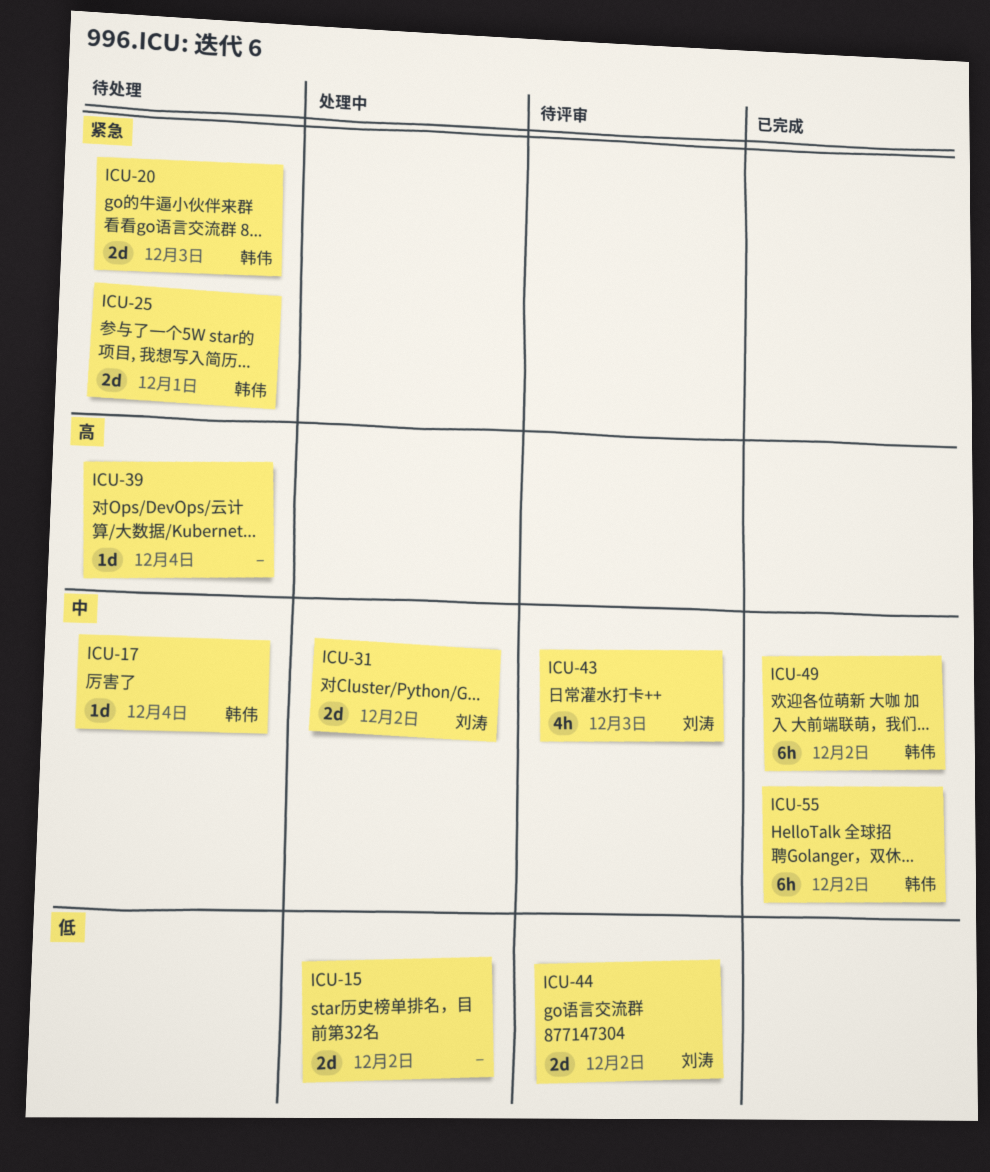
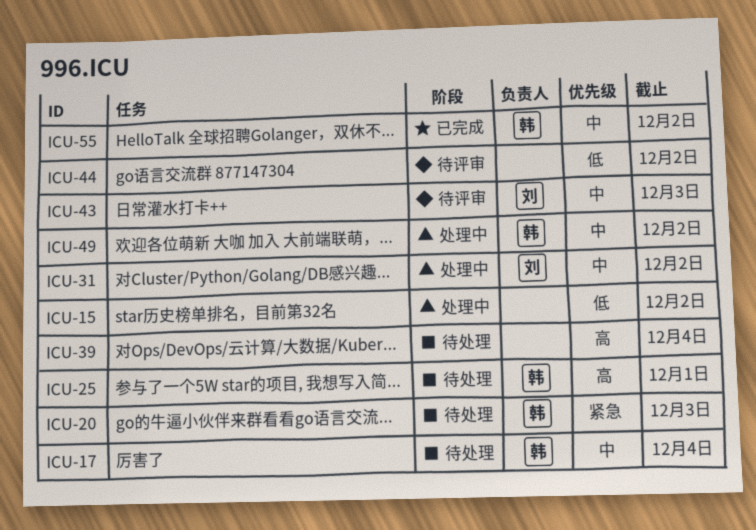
ICU-25, priority: 紧急 -> 高
ICU-44, owner: 刘涛 -> none
ICU-49, status: 已完成 -> 处理中

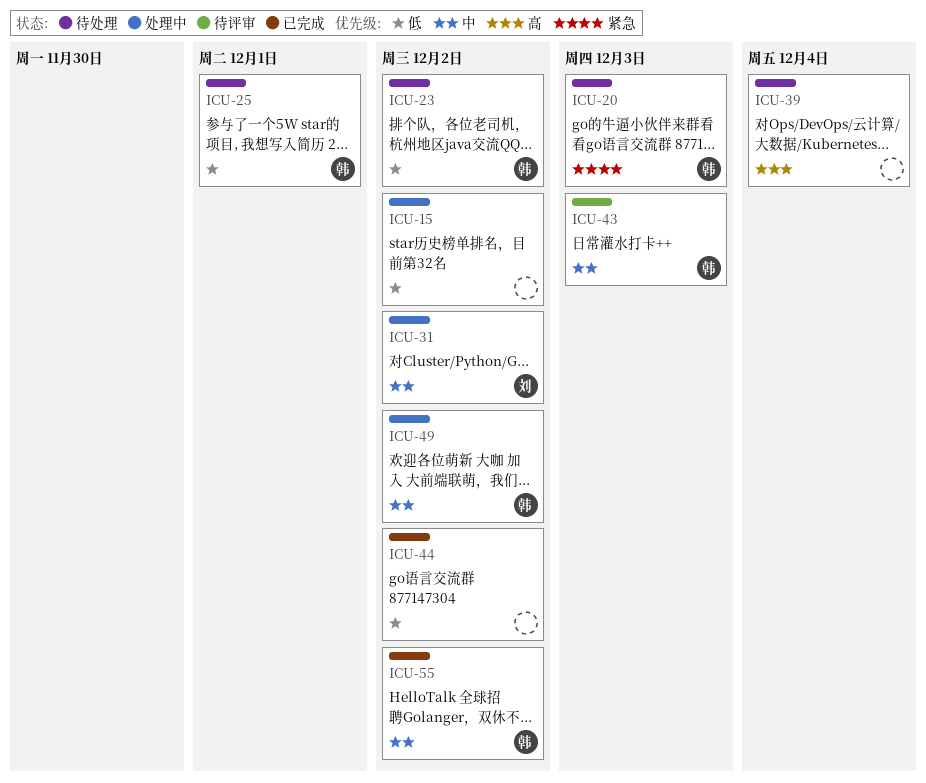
ICU-17: present -> none
ICU-23: none -> present
ICU-25, priority: 高 -> 低
ICU-43, owner: 刘 -> 韩
ICU-44, status: 待评审 -> 已完成

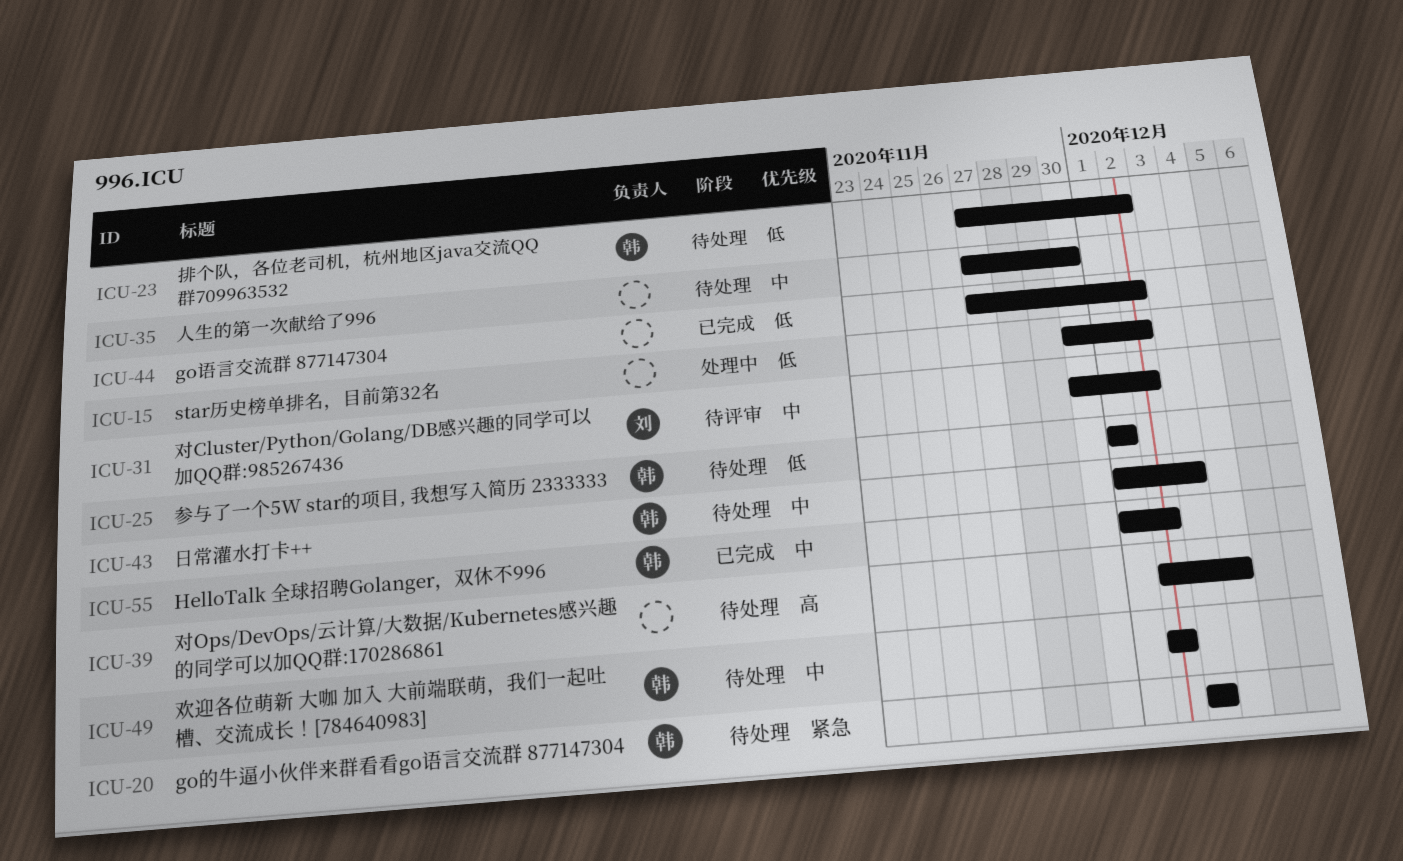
ICU-31, status: 处理中 -> 待评审
ICU-35: none -> present
ICU-43, status: 待评审 -> 待处理
ICU-49, status: 处理中 -> 待处理

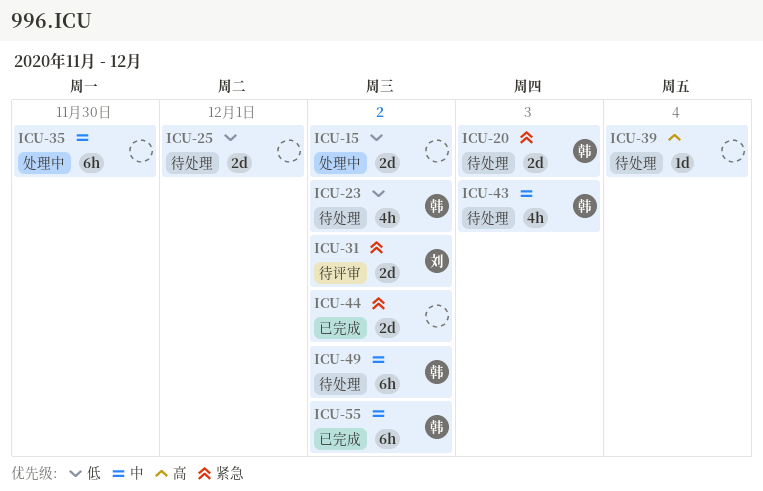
ICU-25, owner: 韩 -> none
ICU-31, priority: 中 -> 紧急
ICU-35, status: 待处理 -> 处理中
ICU-44, priority: 低 -> 紧急

